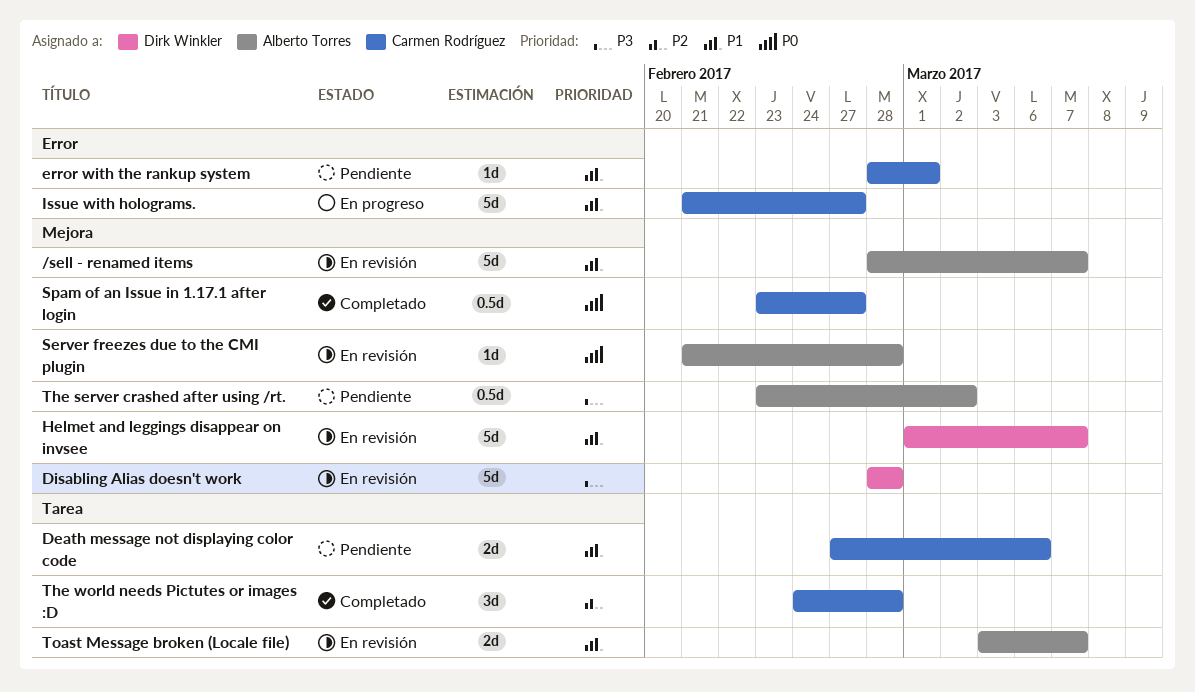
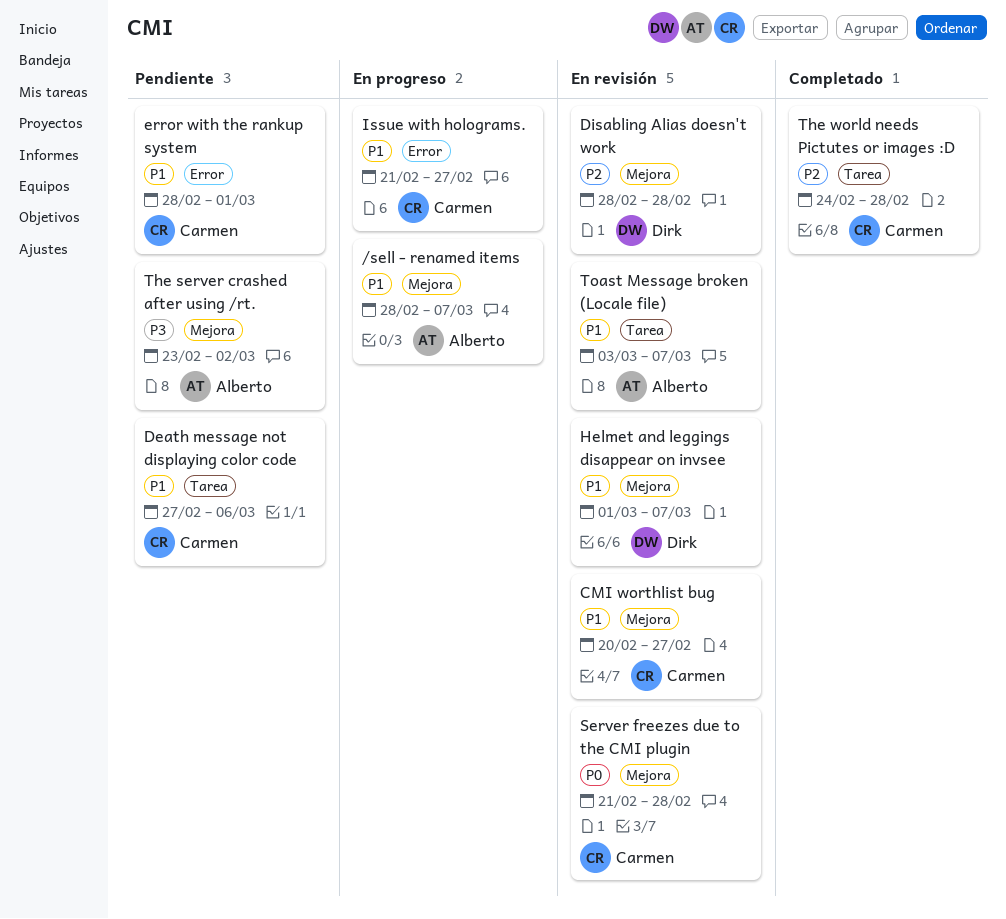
/sell - renamed items, status: En revisión -> En progreso
CMI worthlist bug: none -> present
Disabling Alias doesn't work, priority: P3 -> P2
Server freezes due to the CMI plugin, owner: Alberto Torres -> Carmen Rodríguez
Spam of an Issue in 1.17.1 after login: present -> none

